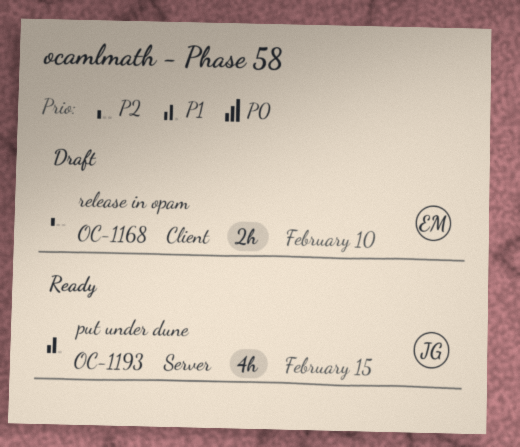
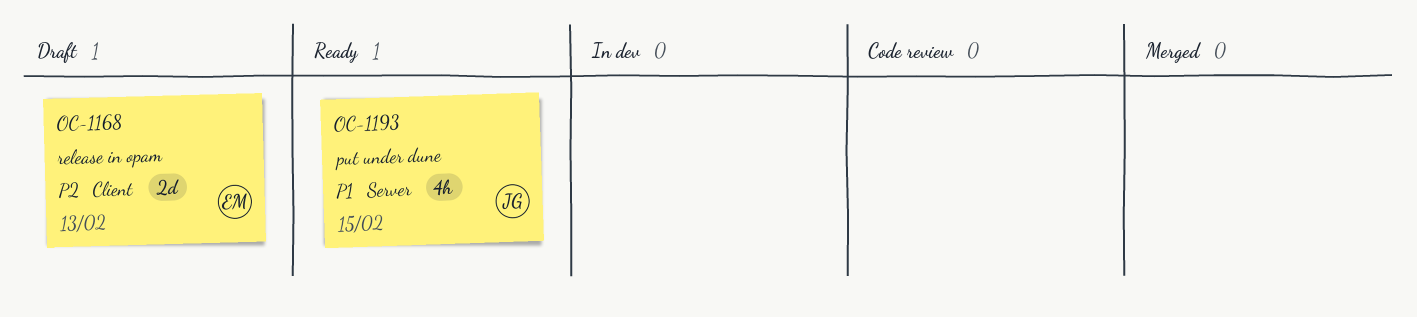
OC-1168, estimate: 2h -> 2d
OC-1168, due: Feb 10 -> Feb 13

